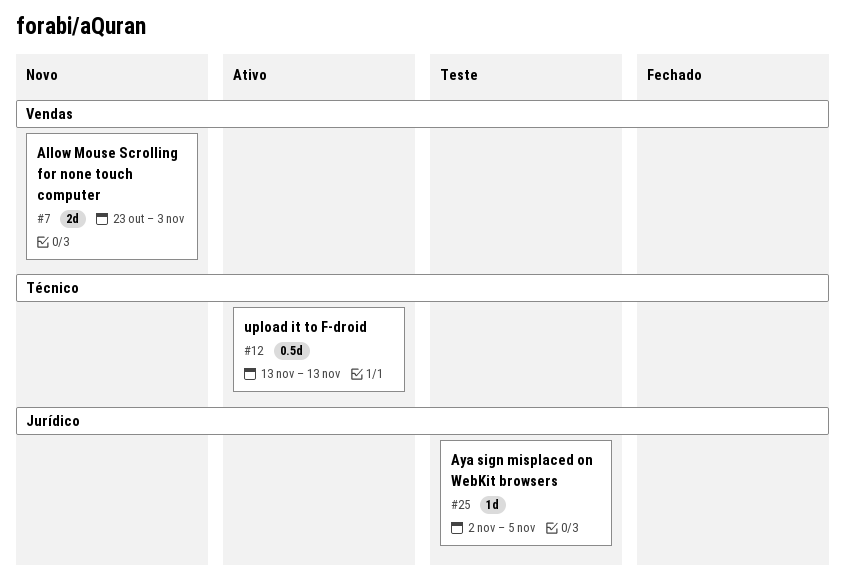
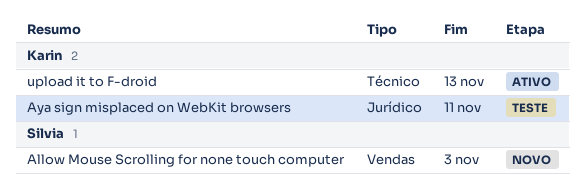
Aya sign misplaced on WebKit browsers, due: Nov 5 -> Nov 11

